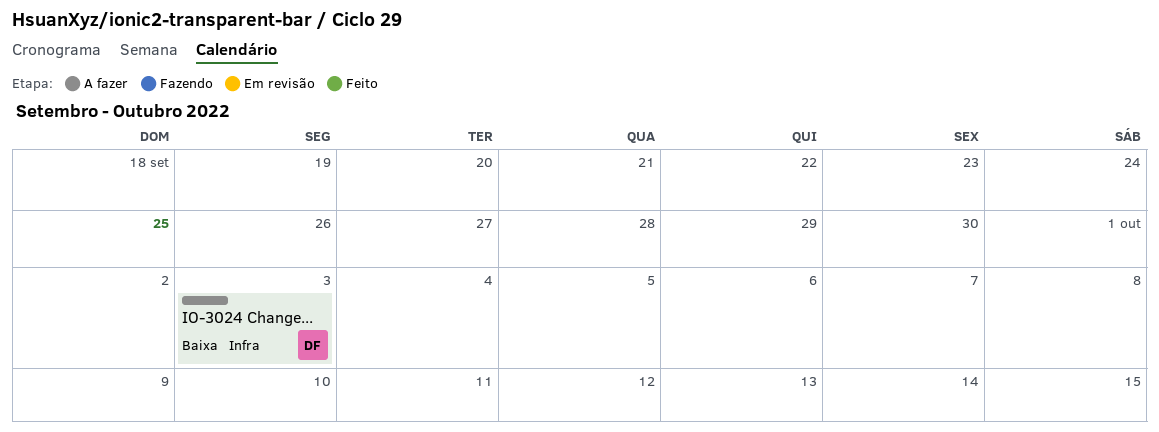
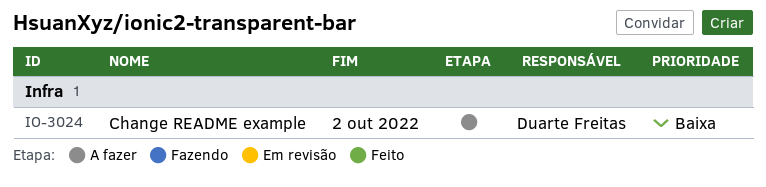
IO-3024, due: Oct 3 -> Oct 2

